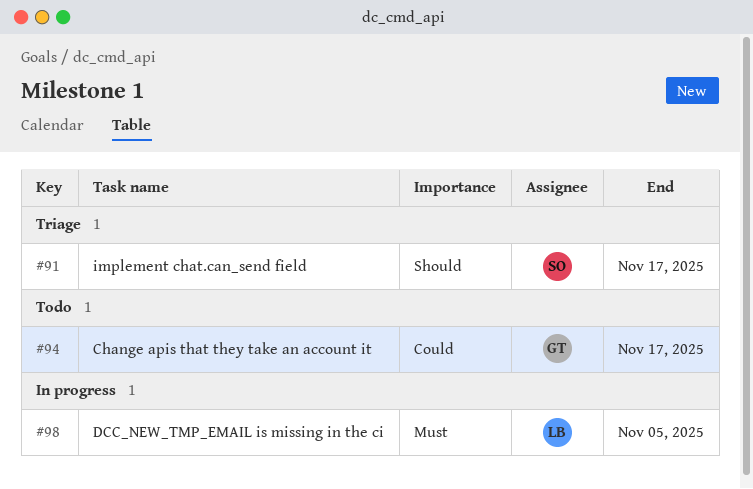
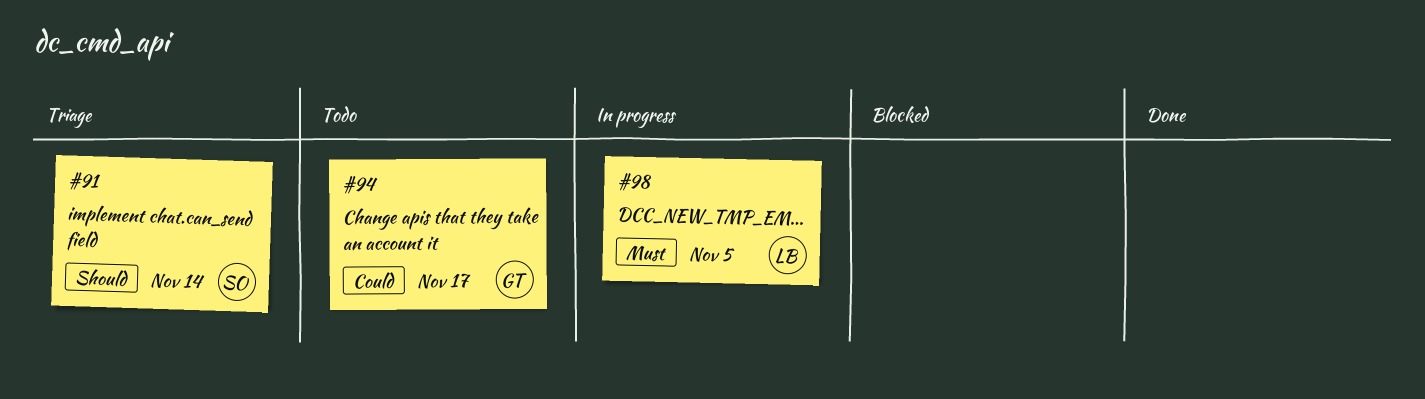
#91, due: Nov 17 -> Nov 14

